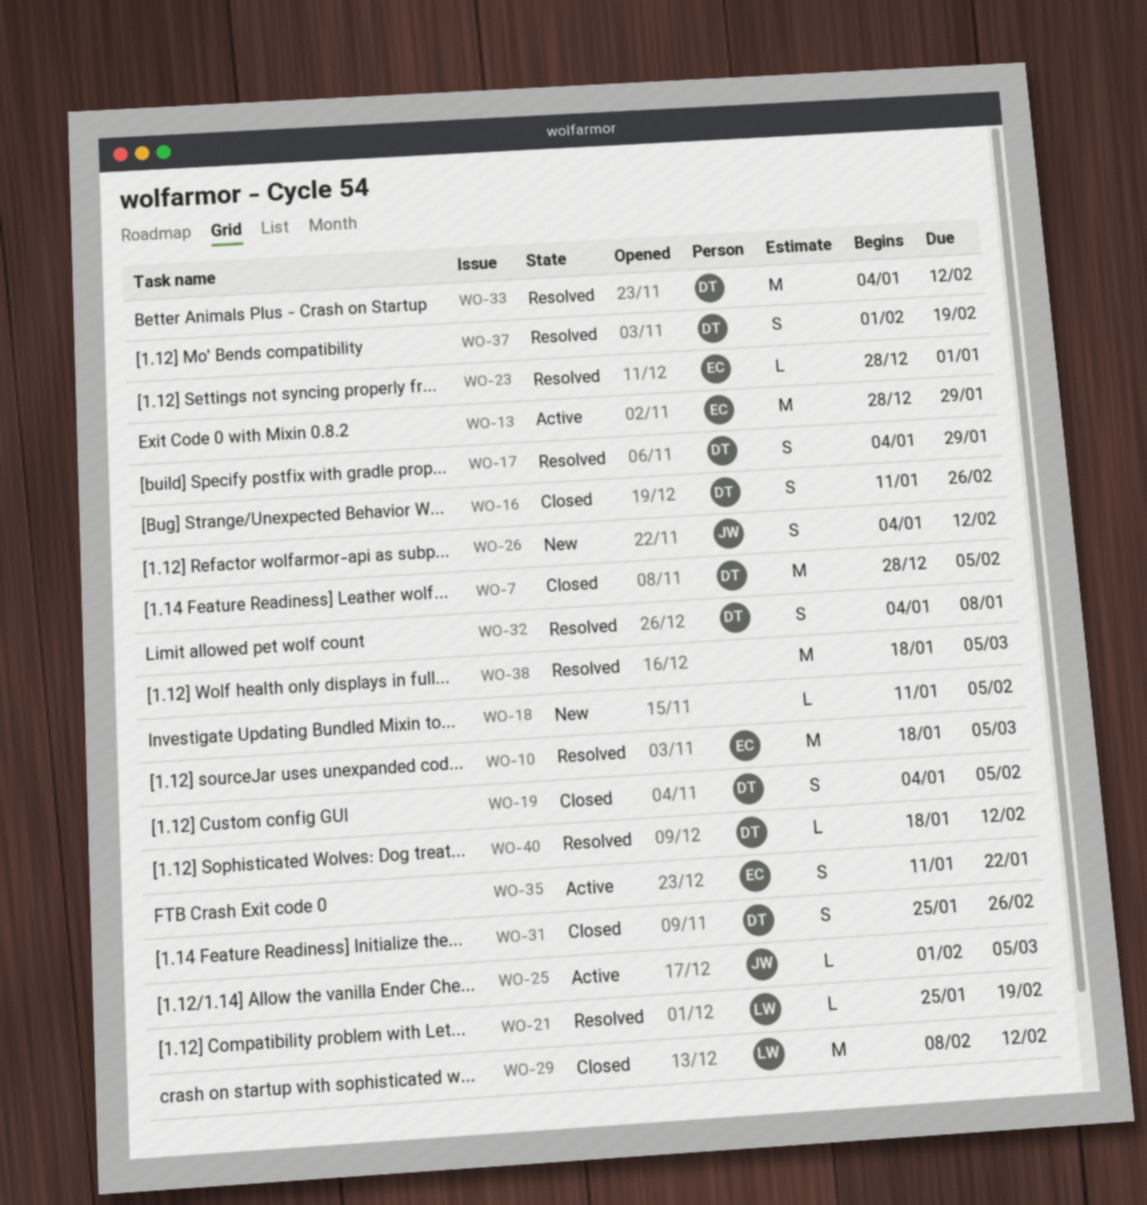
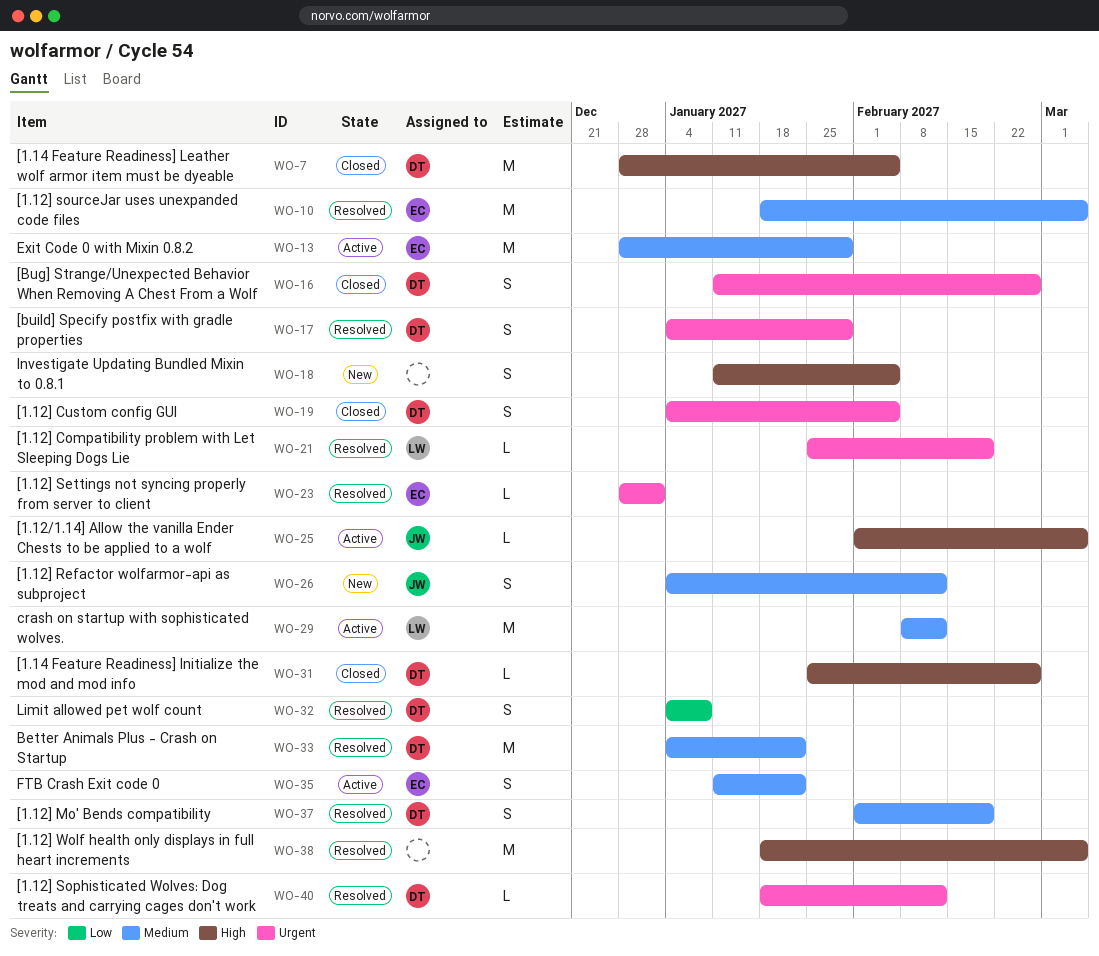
WO-18, estimate: L -> S
WO-29, status: Closed -> Active
WO-31, estimate: S -> L
WO-33, due: Feb 12 -> Jan 22

